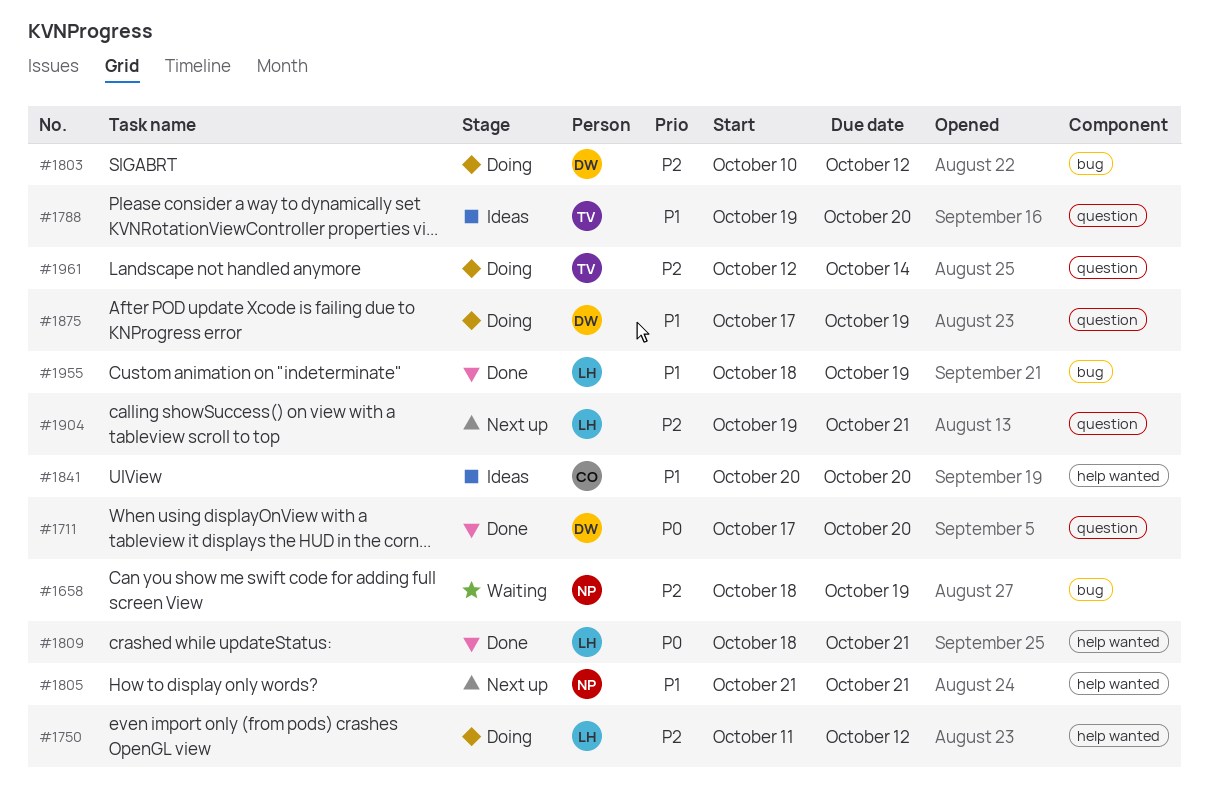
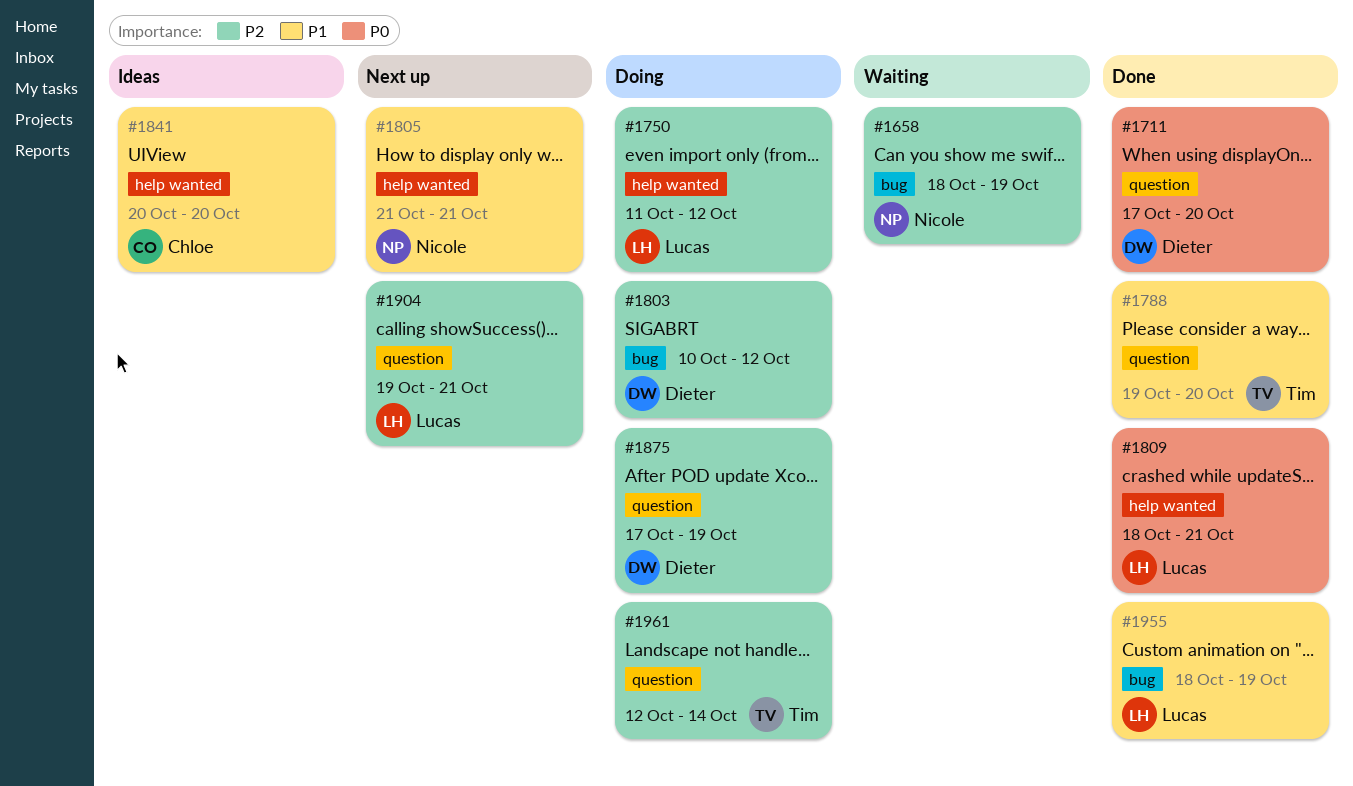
#1788, status: Ideas -> Done
#1875, priority: P1 -> P2

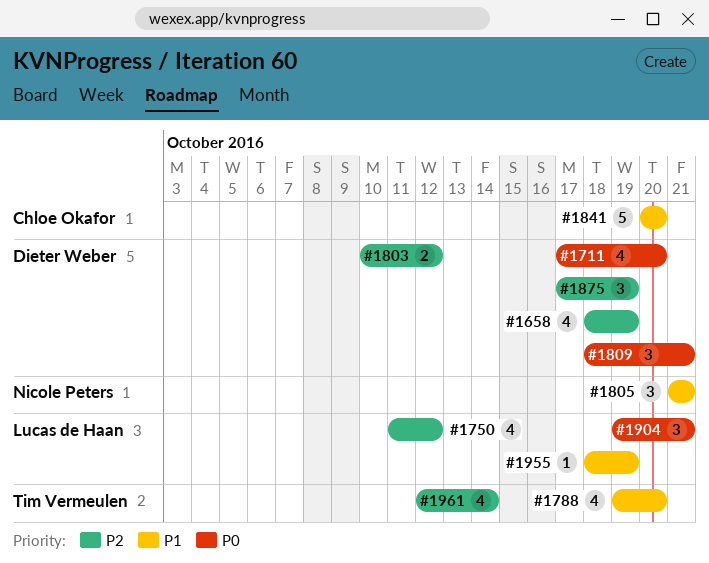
#1658, owner: Nicole Peters -> Dieter Weber
#1809, owner: Lucas de Haan -> Dieter Weber
#1904, priority: P2 -> P0

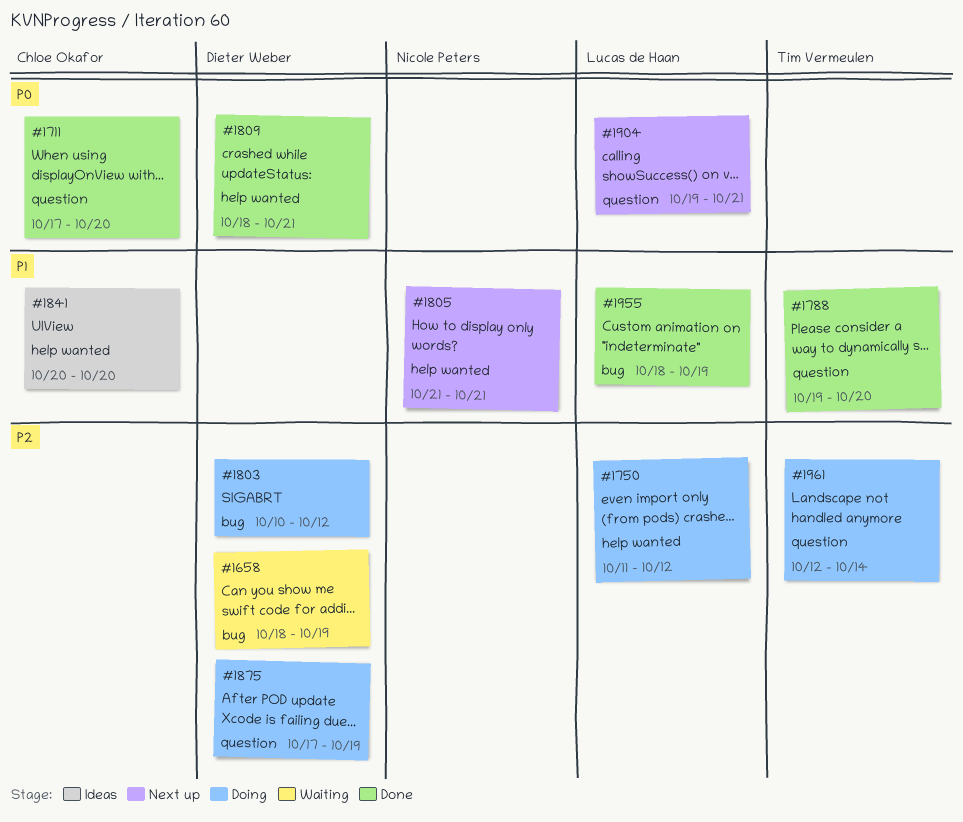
#1711, owner: Dieter Weber -> Chloe Okafor

